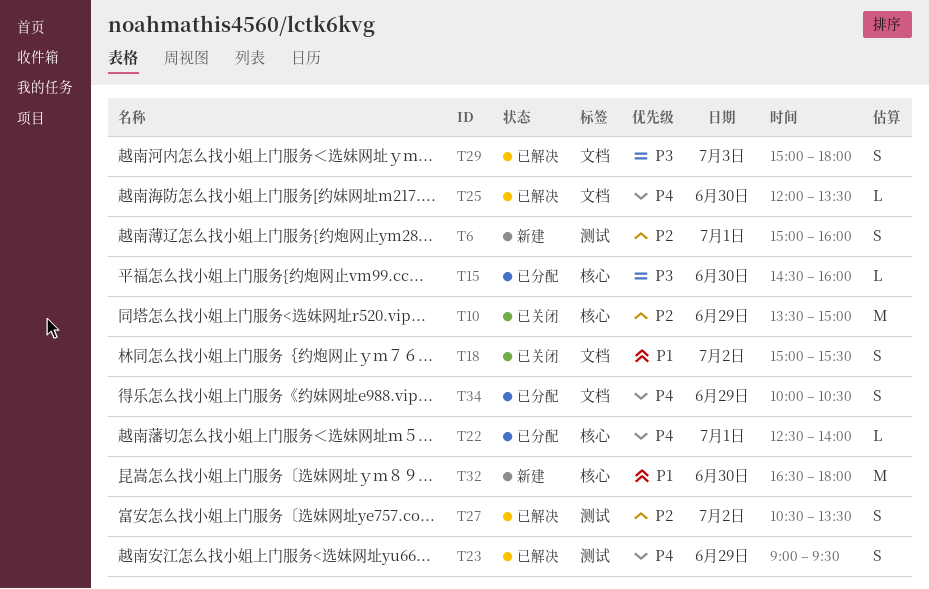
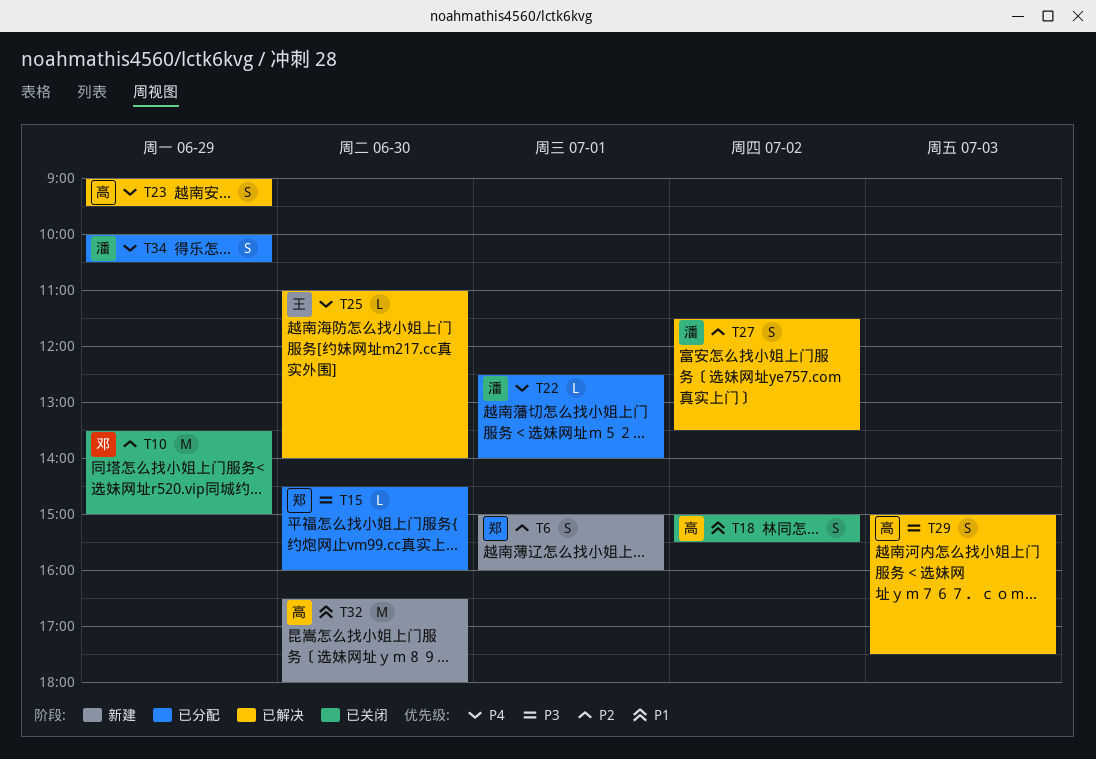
T25, begins: 12:00 -> 11:00
T25, ends: 13:30 -> 14:00
T27, begins: 10:30 -> 11:30
T29, ends: 18:00 -> 17:30

